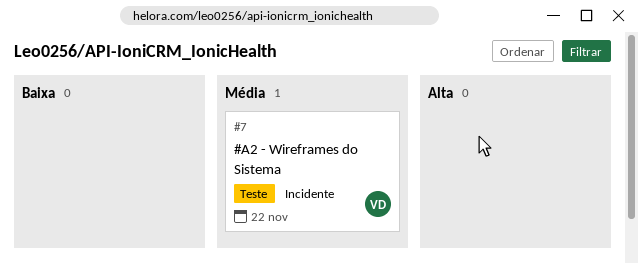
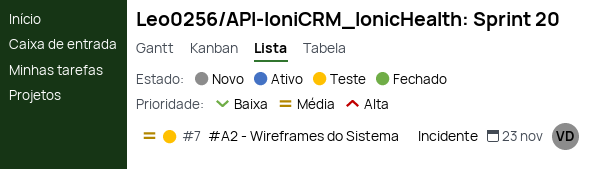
#7, due: Nov 22 -> Nov 23

